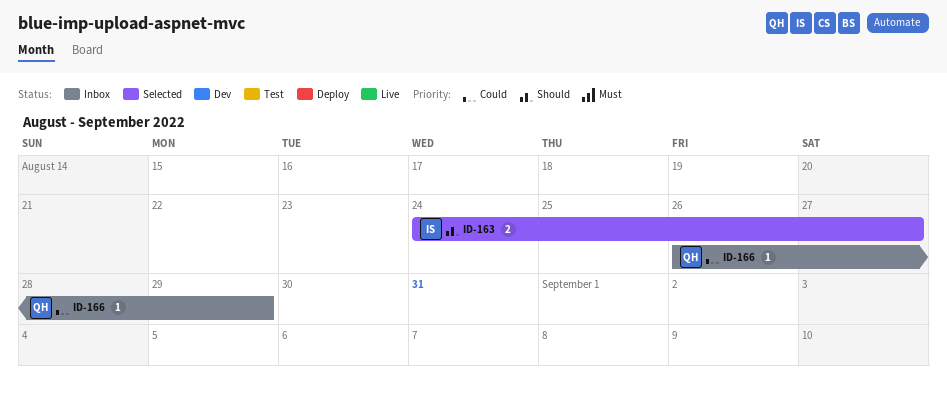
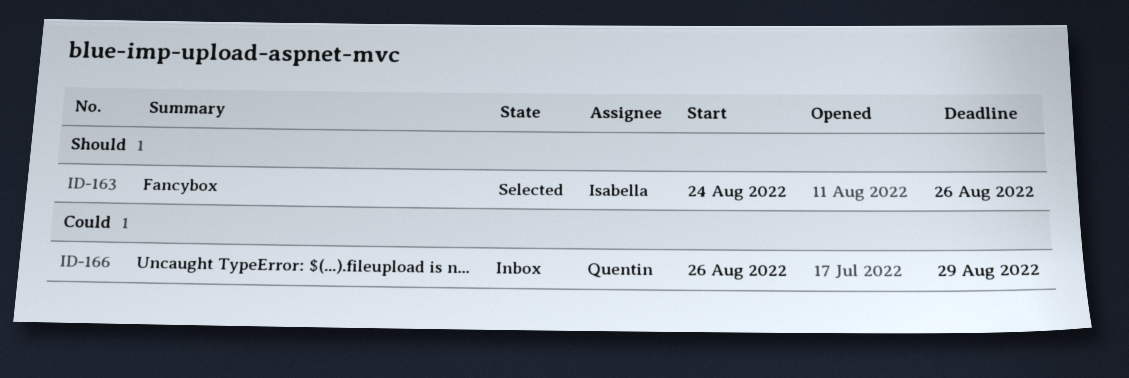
ID-163, due: Aug 27 -> Aug 26

